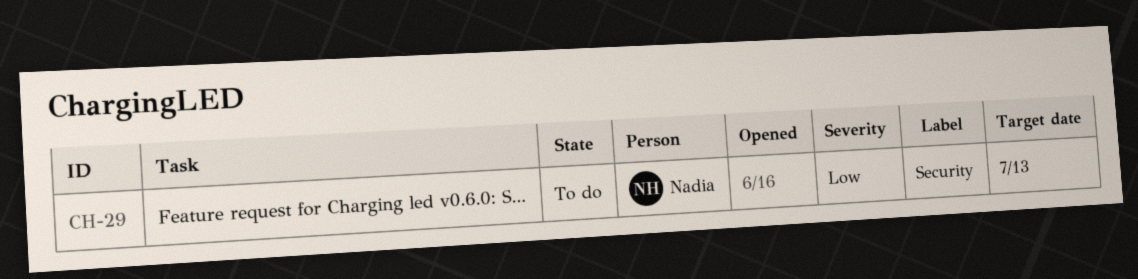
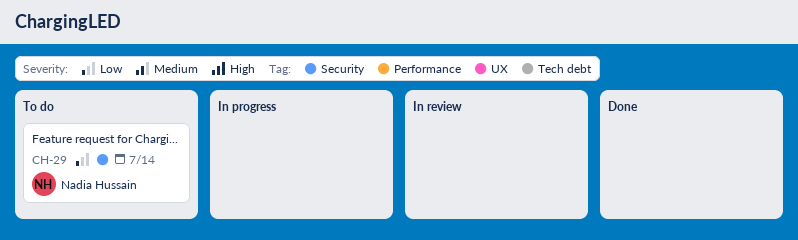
CH-29, due: Jul 13 -> Jul 14

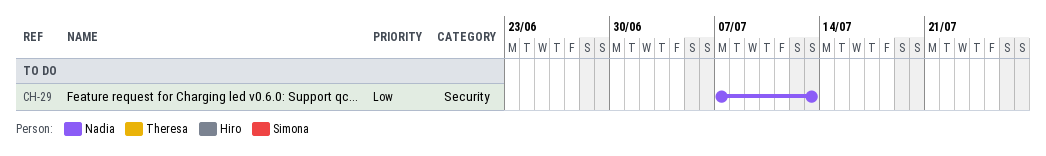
CH-29, due: Jul 14 -> Jul 13

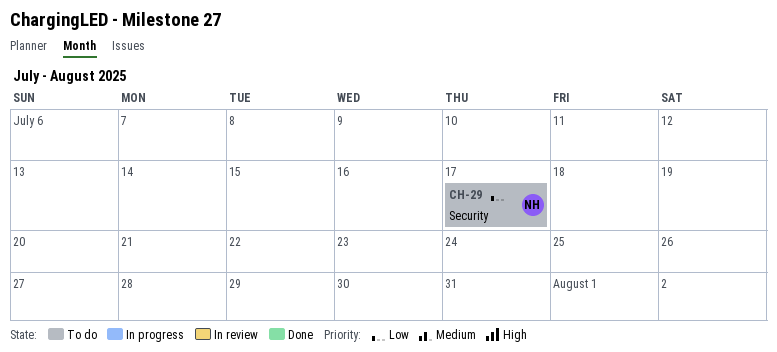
CH-29, due: Jul 13 -> Jul 17

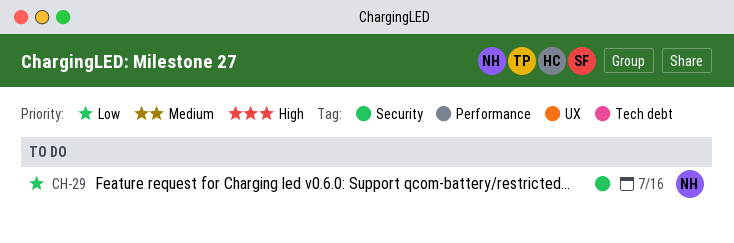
CH-29, due: Jul 17 -> Jul 16

